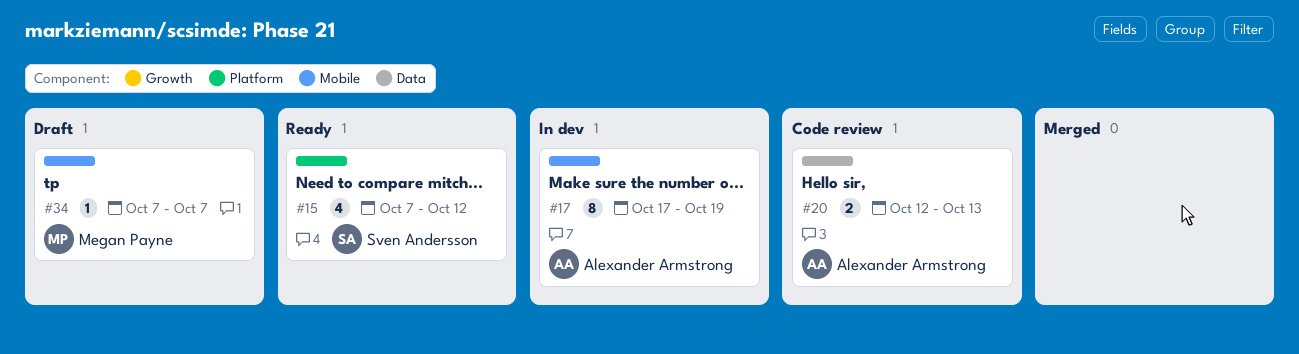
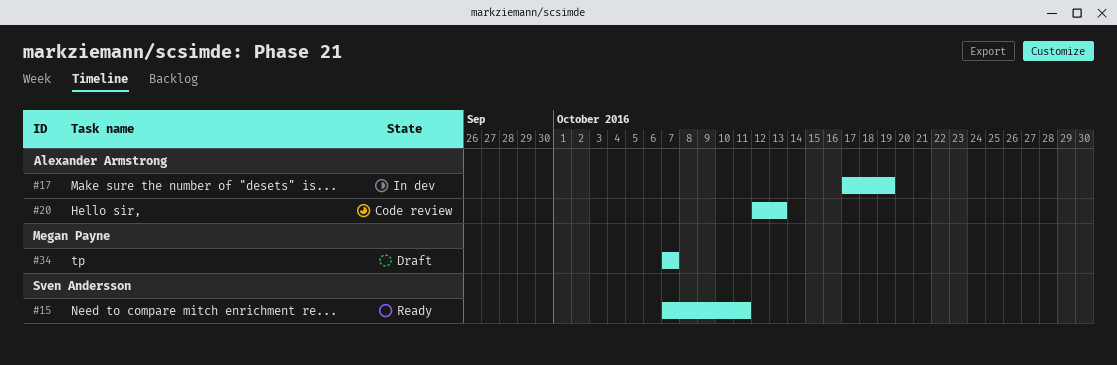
#15, due: Oct 12 -> Oct 11

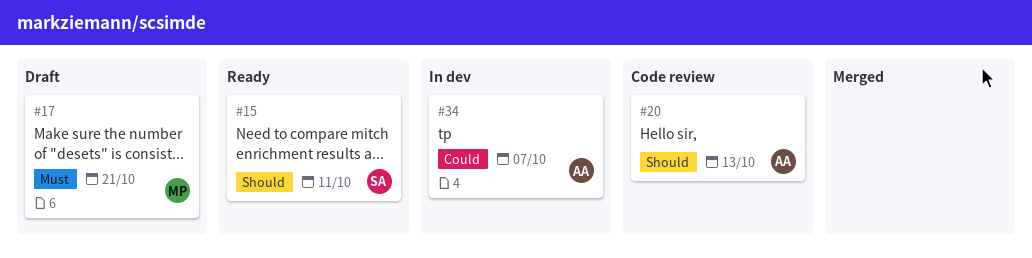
#17, status: In dev -> Draft
#17, owner: Alexander Armstrong -> Megan Payne
#17, due: Oct 19 -> Oct 21
#34, status: Draft -> In dev
#34, owner: Megan Payne -> Alexander Armstrong

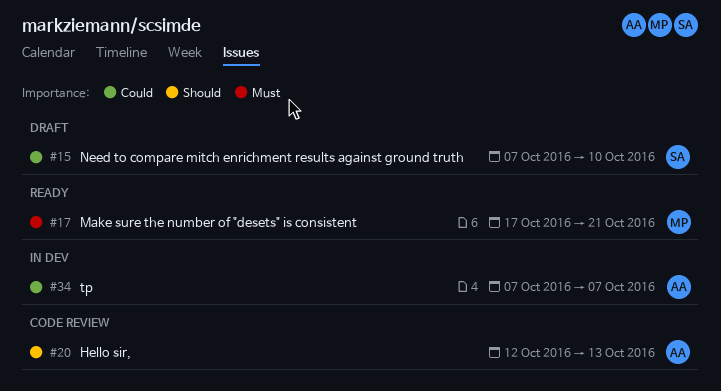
#15, status: Ready -> Draft
#15, priority: Should -> Could
#15, due: Oct 11 -> Oct 10
#17, status: Draft -> Ready

